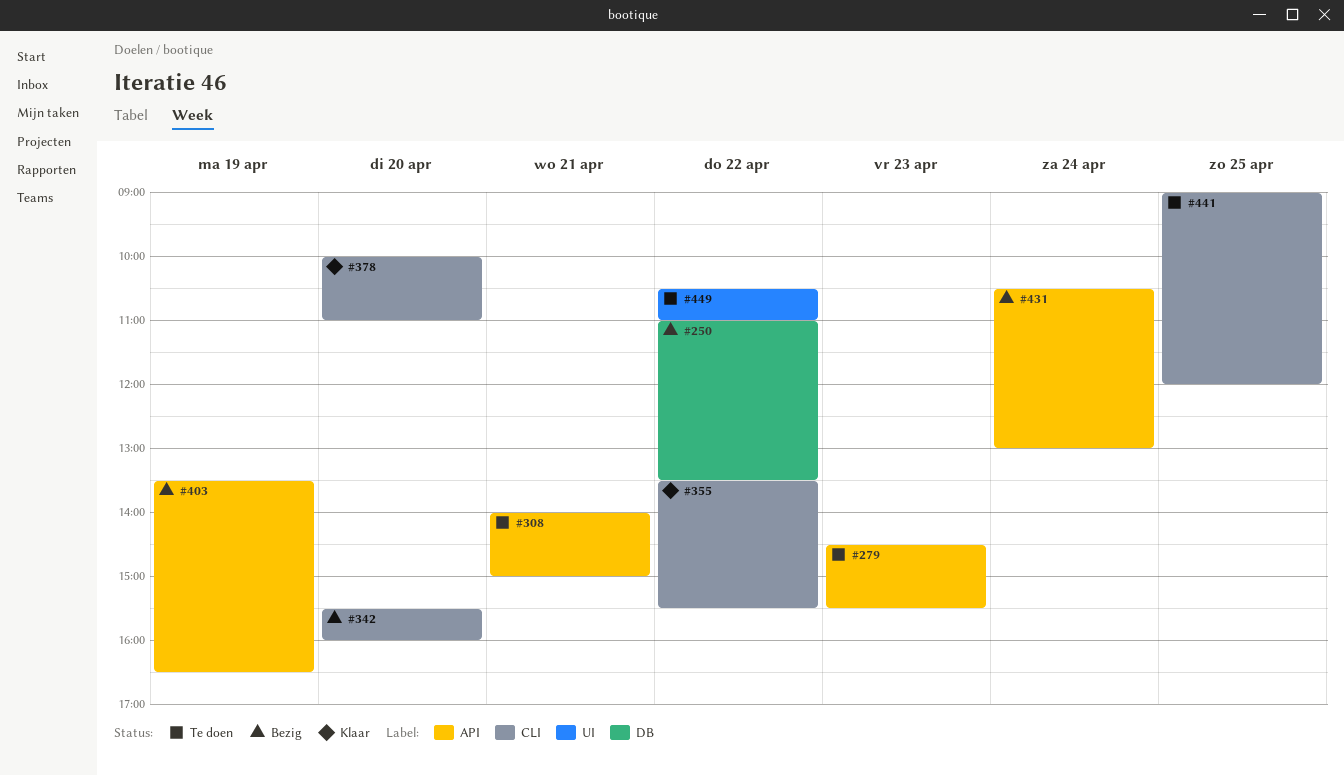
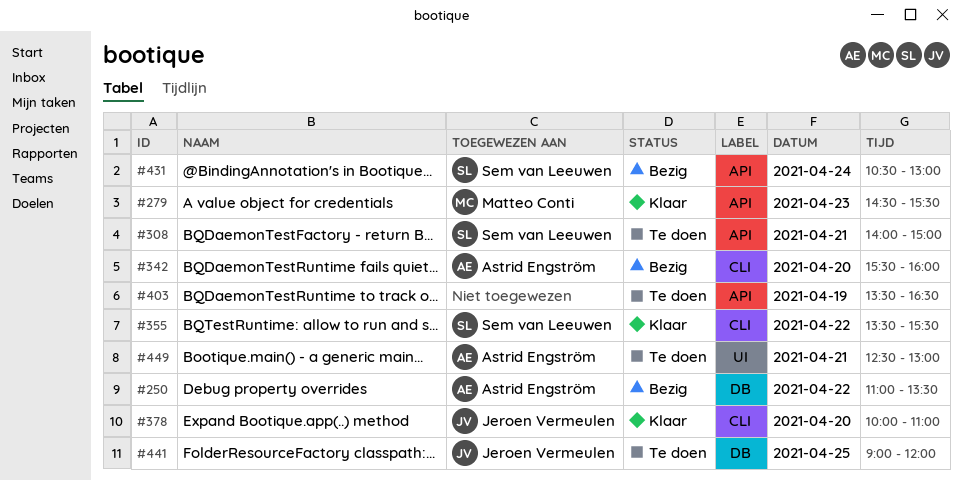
#279, status: Te doen -> Klaar
#403, status: Bezig -> Te doen
#441, label: CLI -> DB
#449, day: Apr 22 -> Apr 21
#449, begins: 10:30 -> 12:30
#449, ends: 11:00 -> 13:00

